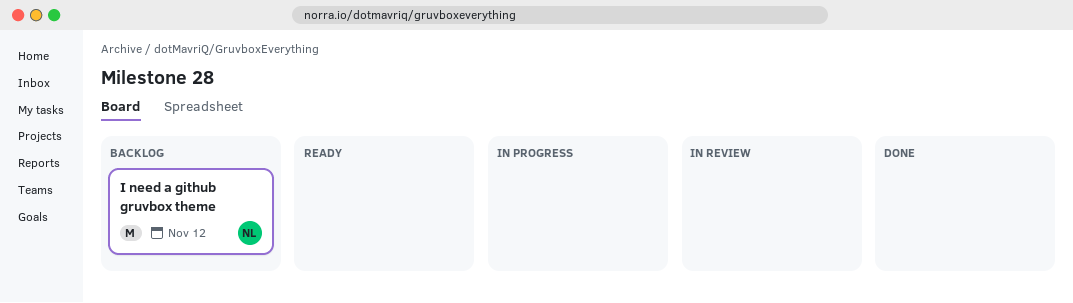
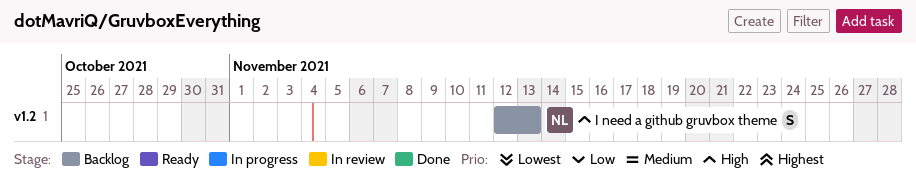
I need a github gruvbox theme, estimate: M -> S
I need a github gruvbox theme, due: Nov 12 -> Nov 13

